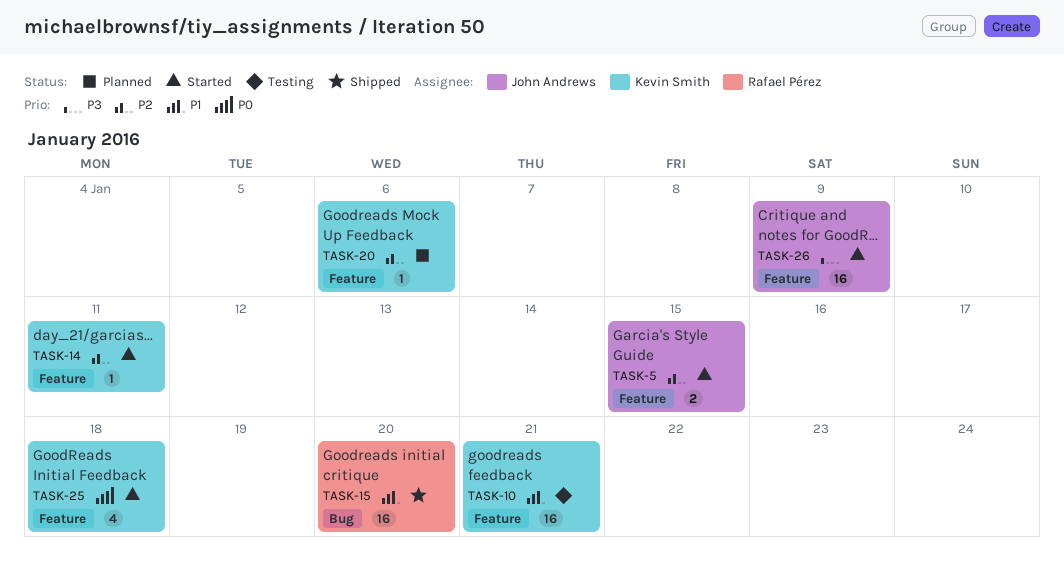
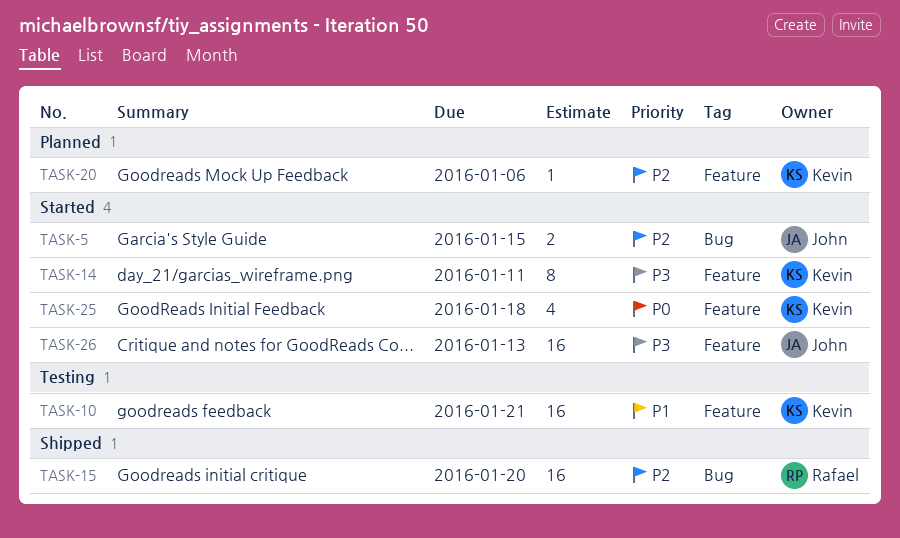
TASK-5, label: Feature -> Bug
TASK-14, priority: P2 -> P3
TASK-14, estimate: 1 -> 8
TASK-15, priority: P1 -> P2
TASK-26, due: Jan 9 -> Jan 13

